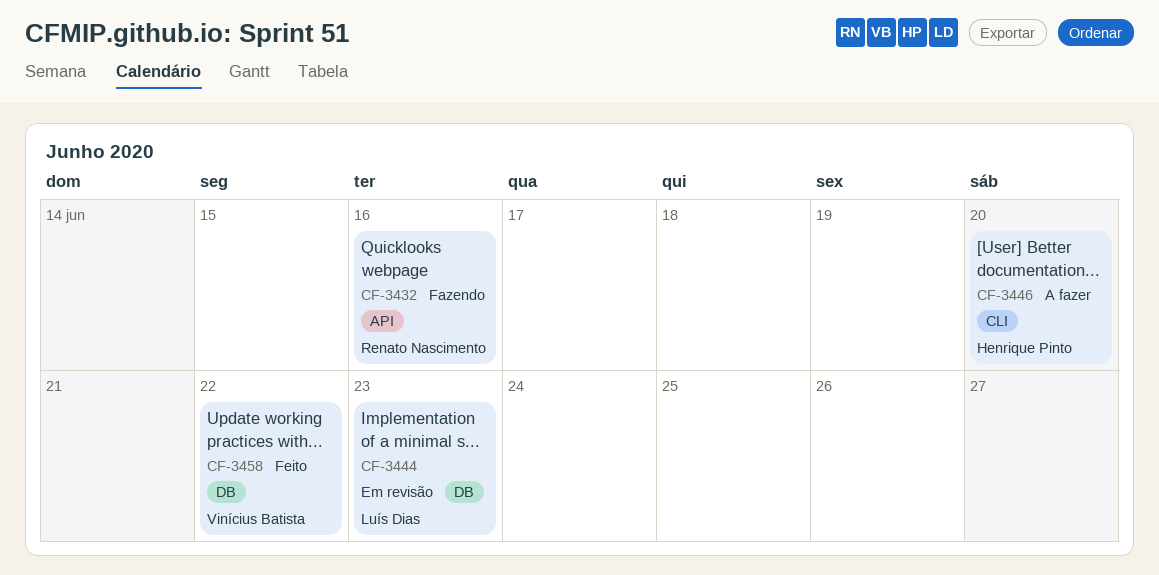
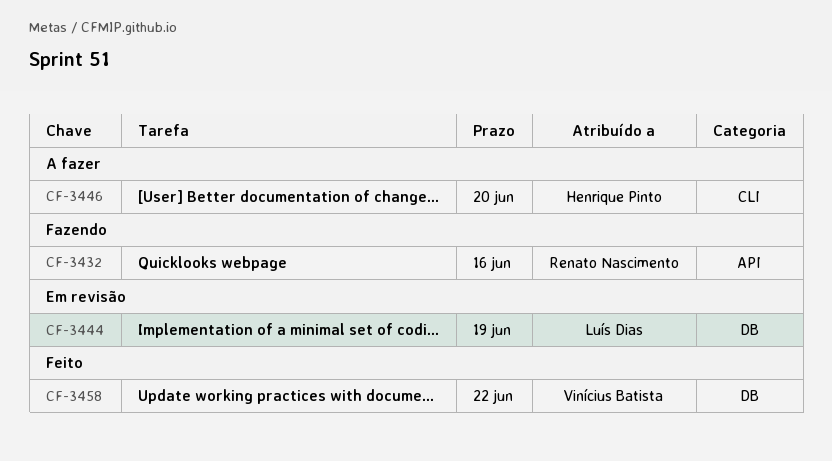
CF-3444, due: Jun 23 -> Jun 19

